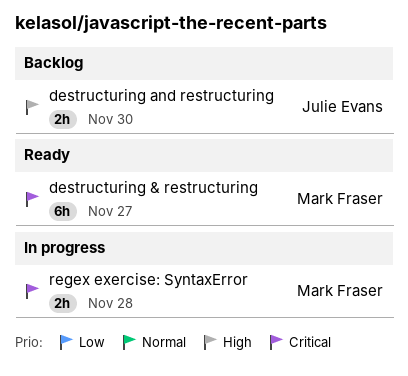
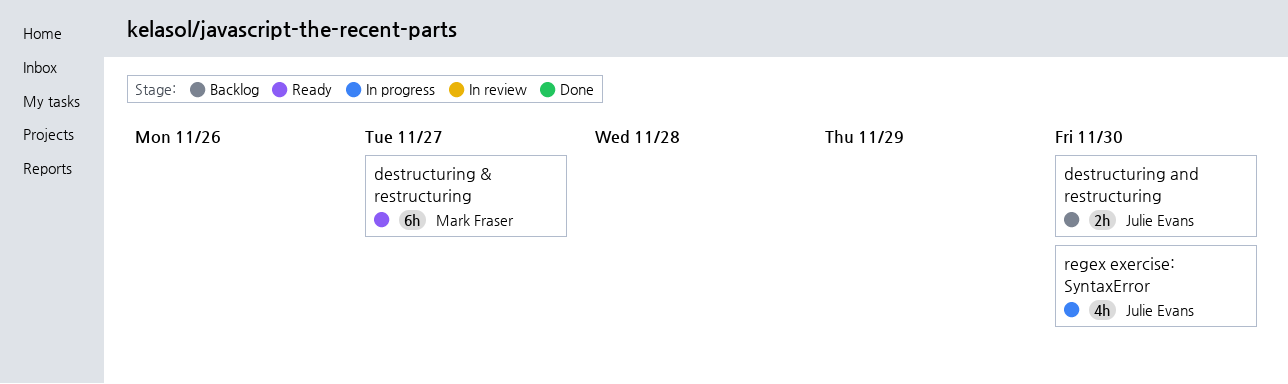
regex exercise: SyntaxError, owner: Mark Fraser -> Julie Evans
regex exercise: SyntaxError, estimate: 2h -> 4h
regex exercise: SyntaxError, due: Nov 28 -> Nov 30

